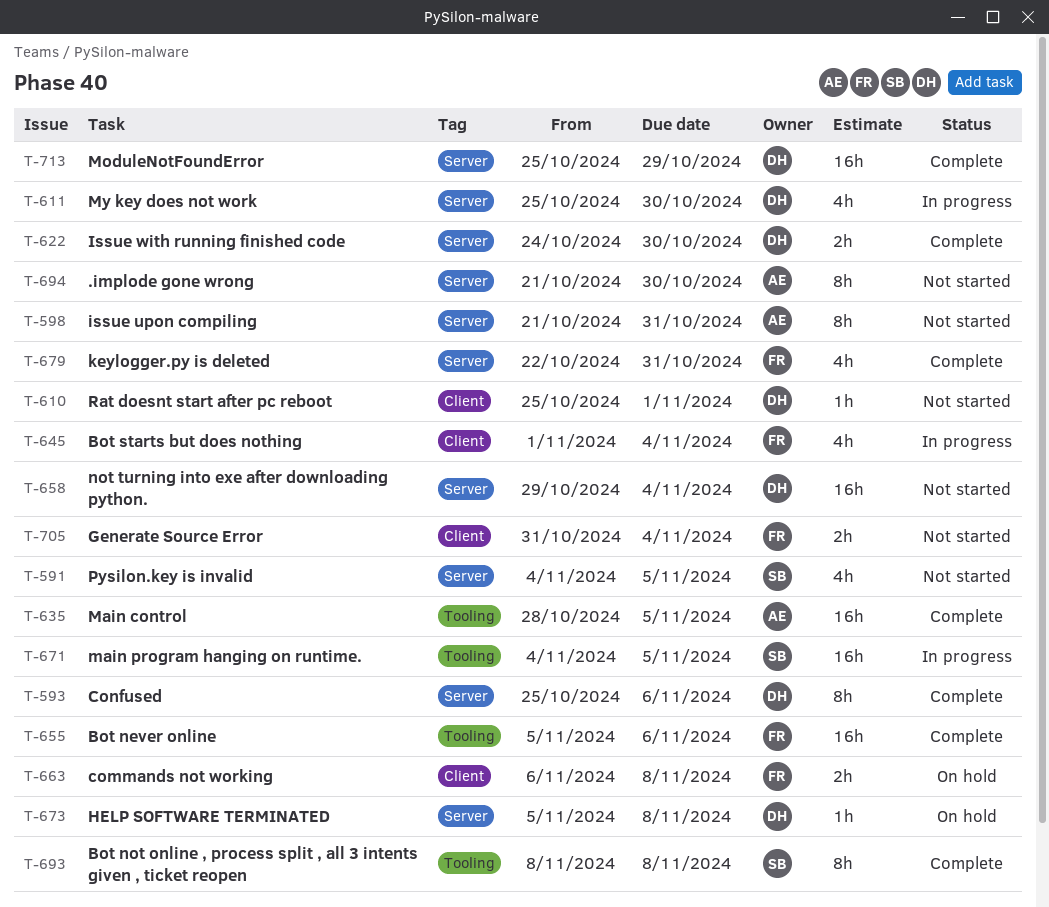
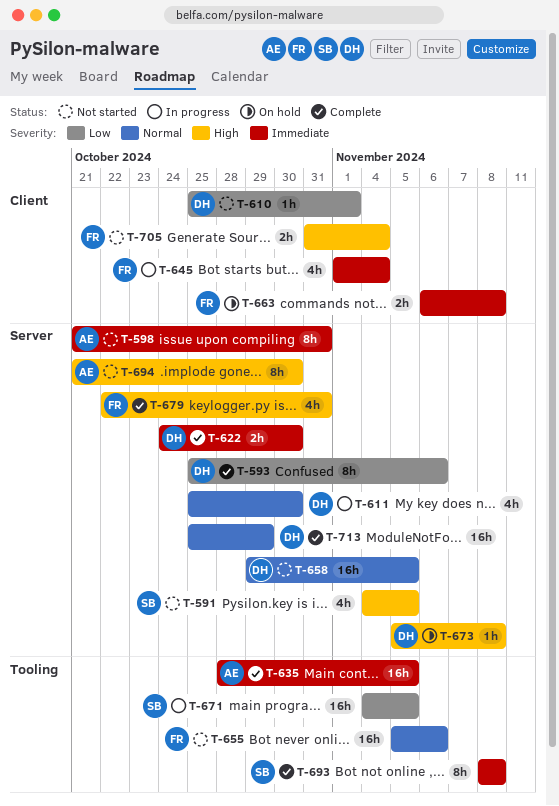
T-655, status: Complete -> Not started
T-658, due: Nov 4 -> Nov 5

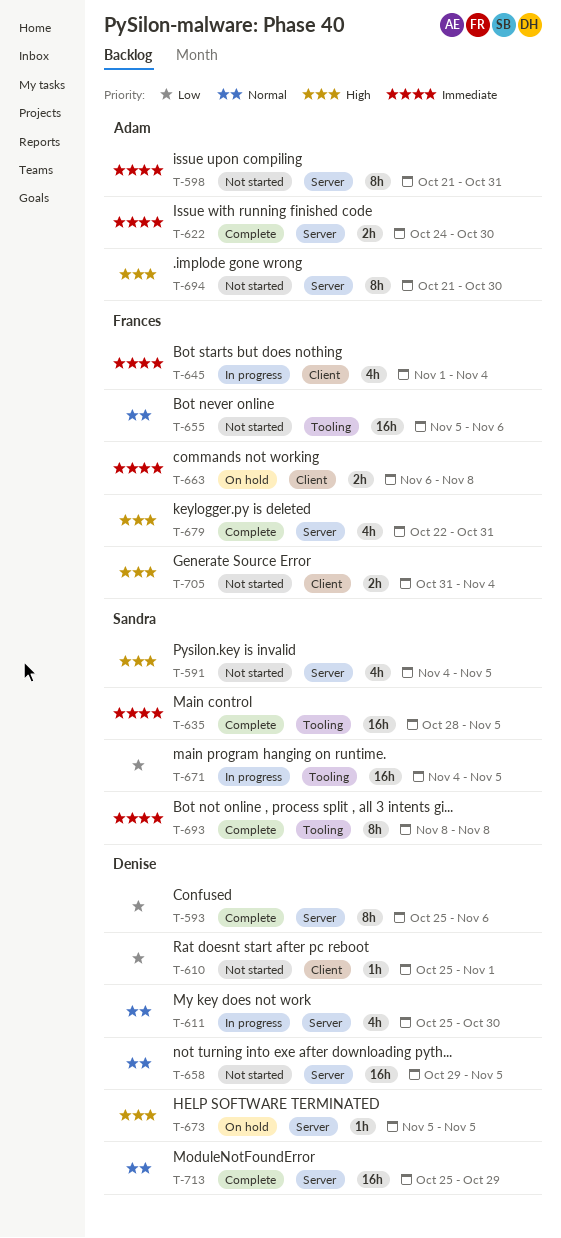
T-622, owner: Denise -> Adam
T-635, owner: Adam -> Sandra
T-673, due: Nov 8 -> Nov 5

